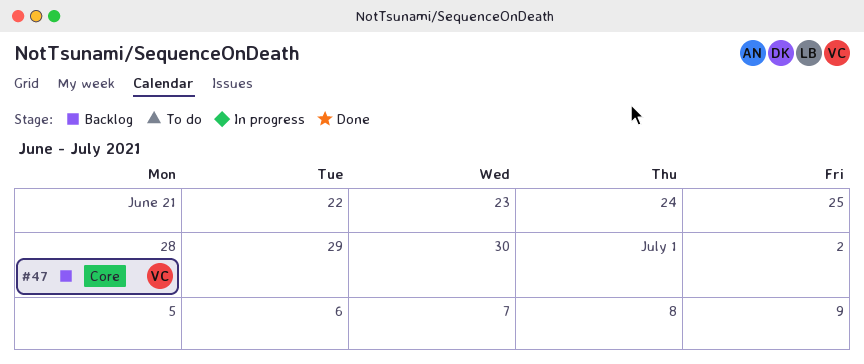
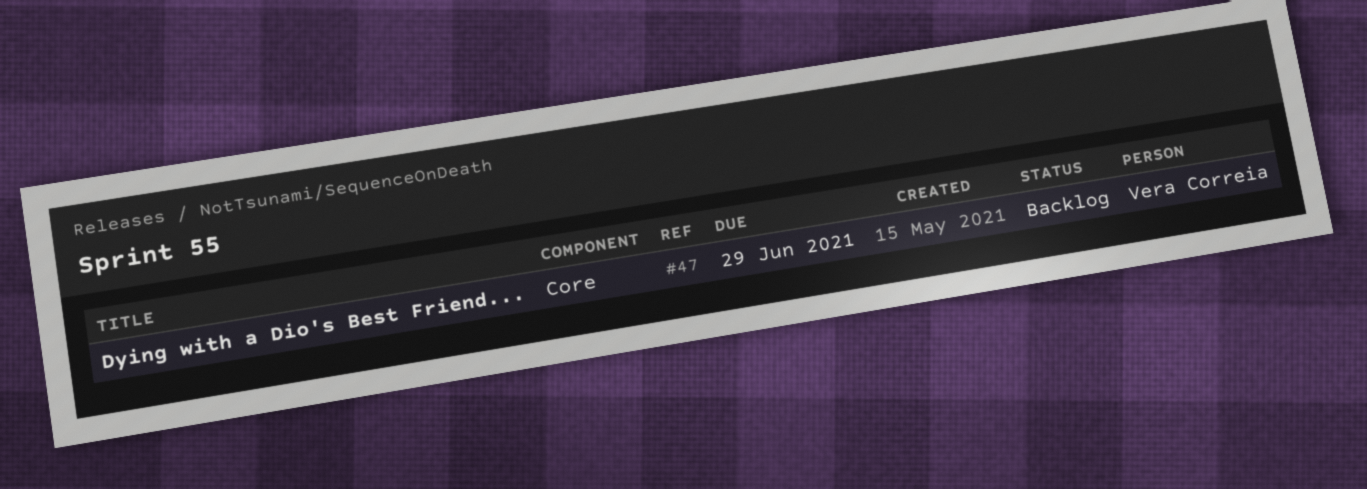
#47, due: Jun 28 -> Jun 29

